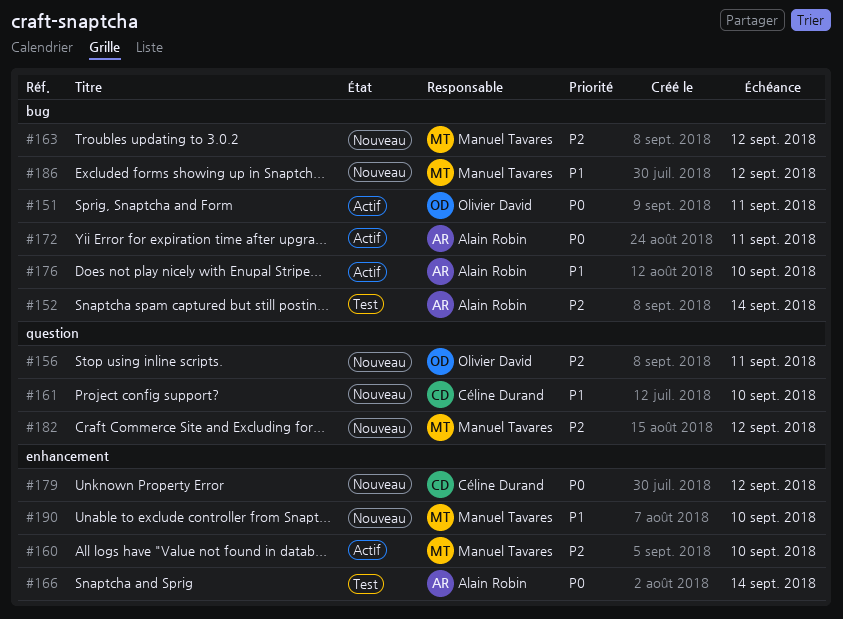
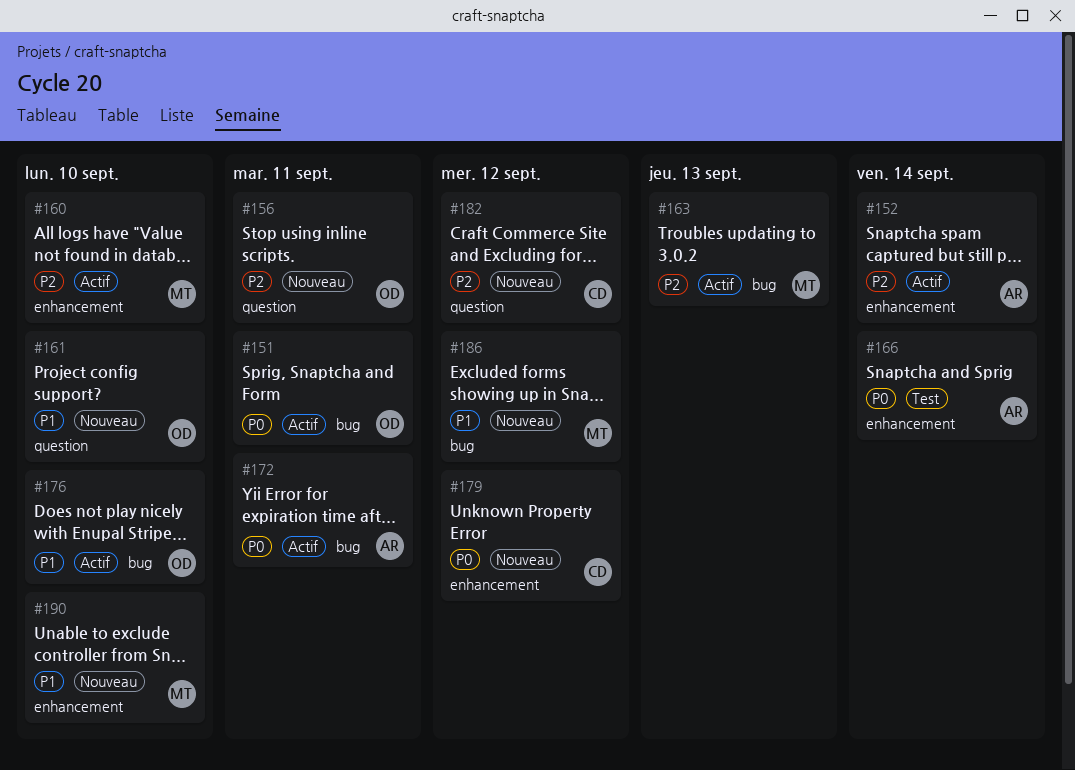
#152, status: Test -> Actif
#152, label: bug -> enhancement
#161, owner: Céline Durand -> Olivier David
#163, status: Nouveau -> Actif
#163, due: Sep 12 -> Sep 13
#176, owner: Alain Robin -> Olivier David
#182, owner: Manuel Tavares -> Céline Durand

